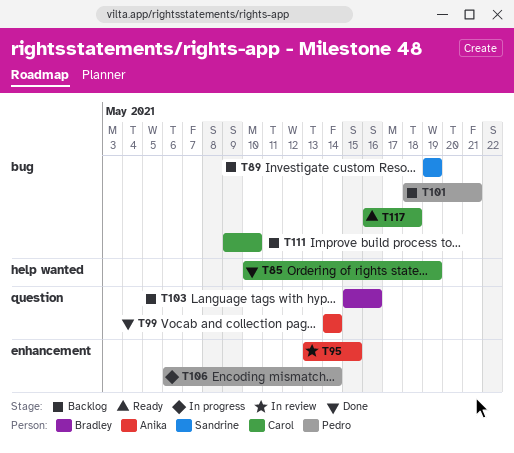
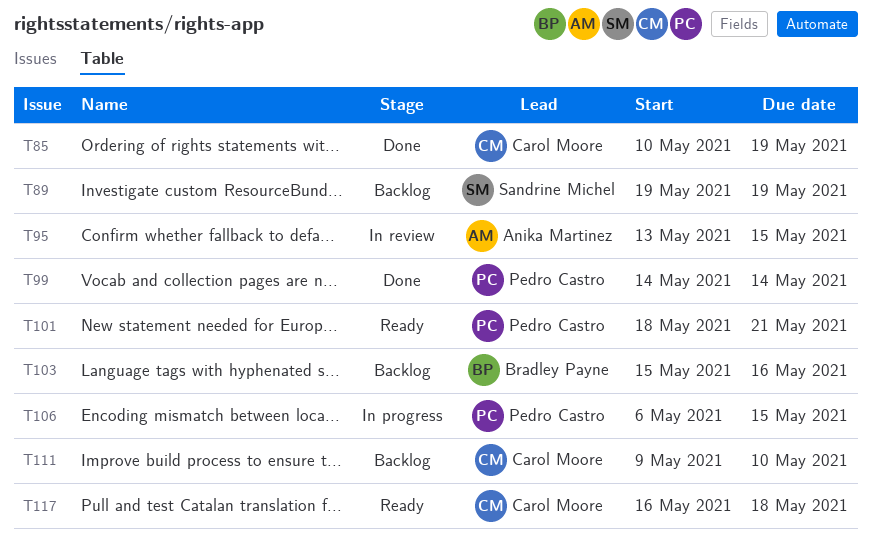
T99, owner: Anika Martinez -> Pedro Castro
T101, status: Backlog -> Ready
T106, due: May 14 -> May 15

